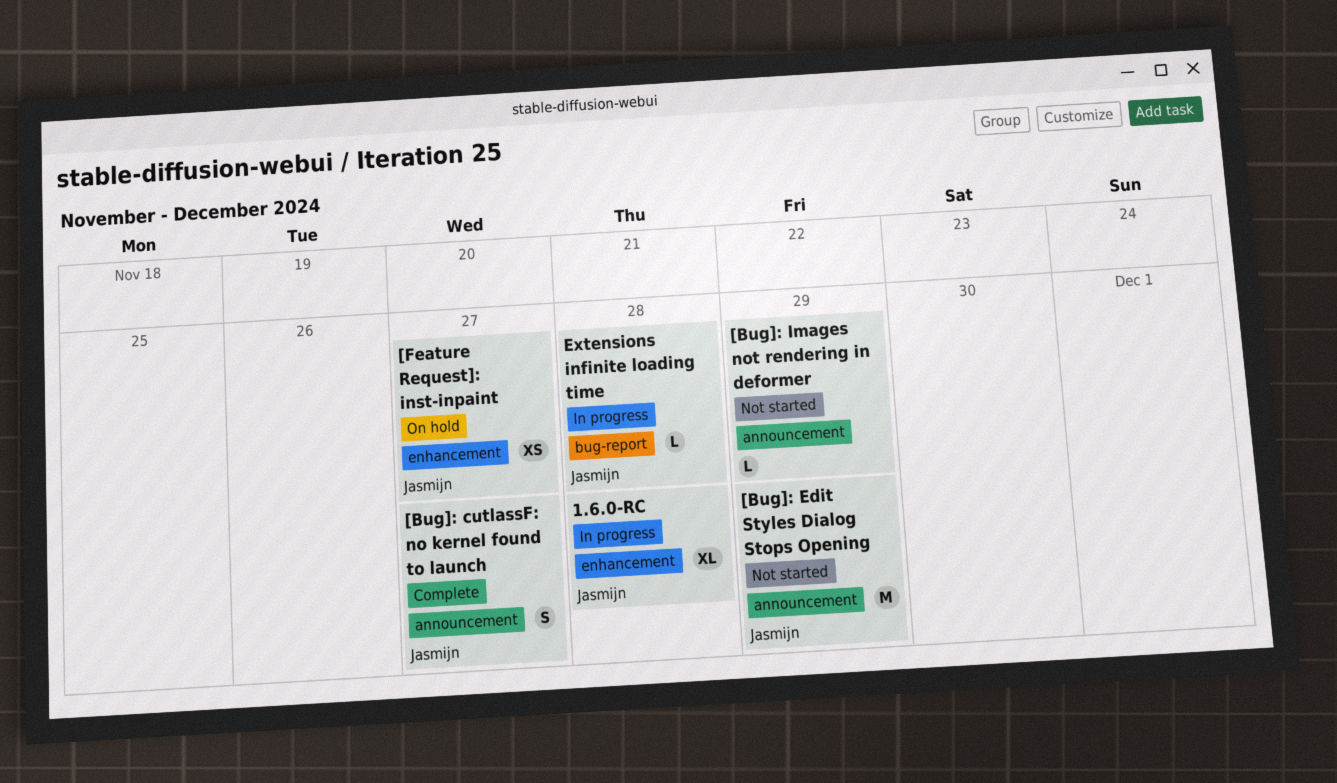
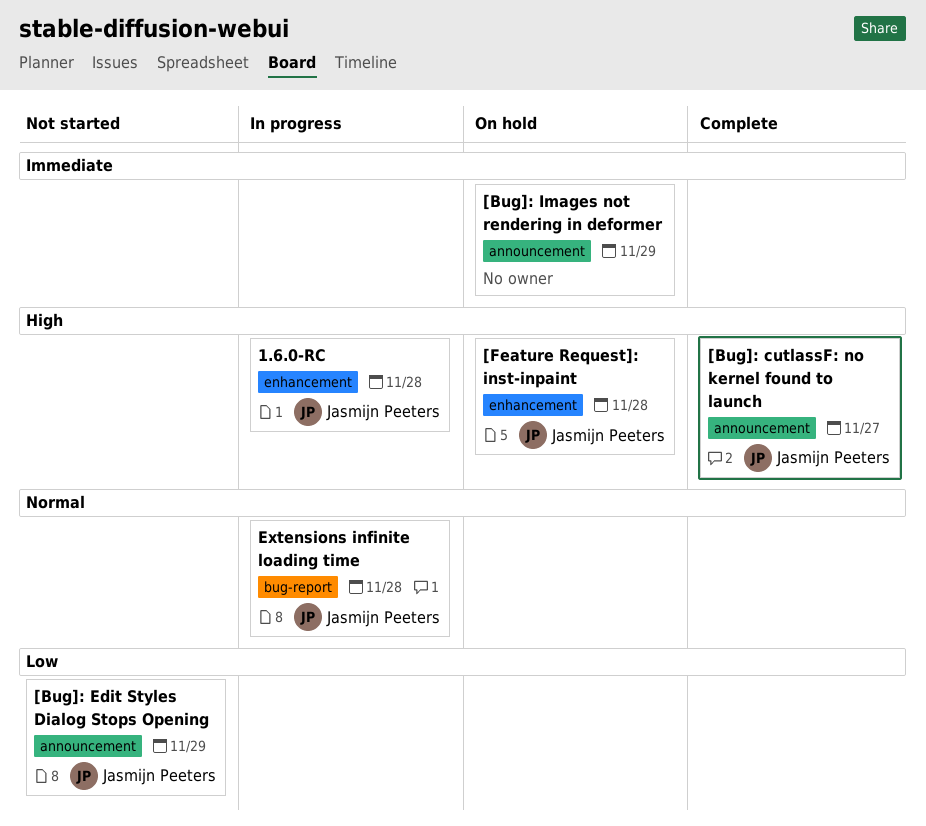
[Bug]: Images not rendering in deformer, status: Not started -> On hold
[Feature Request]: inst-inpaint, due: Nov 27 -> Nov 28

